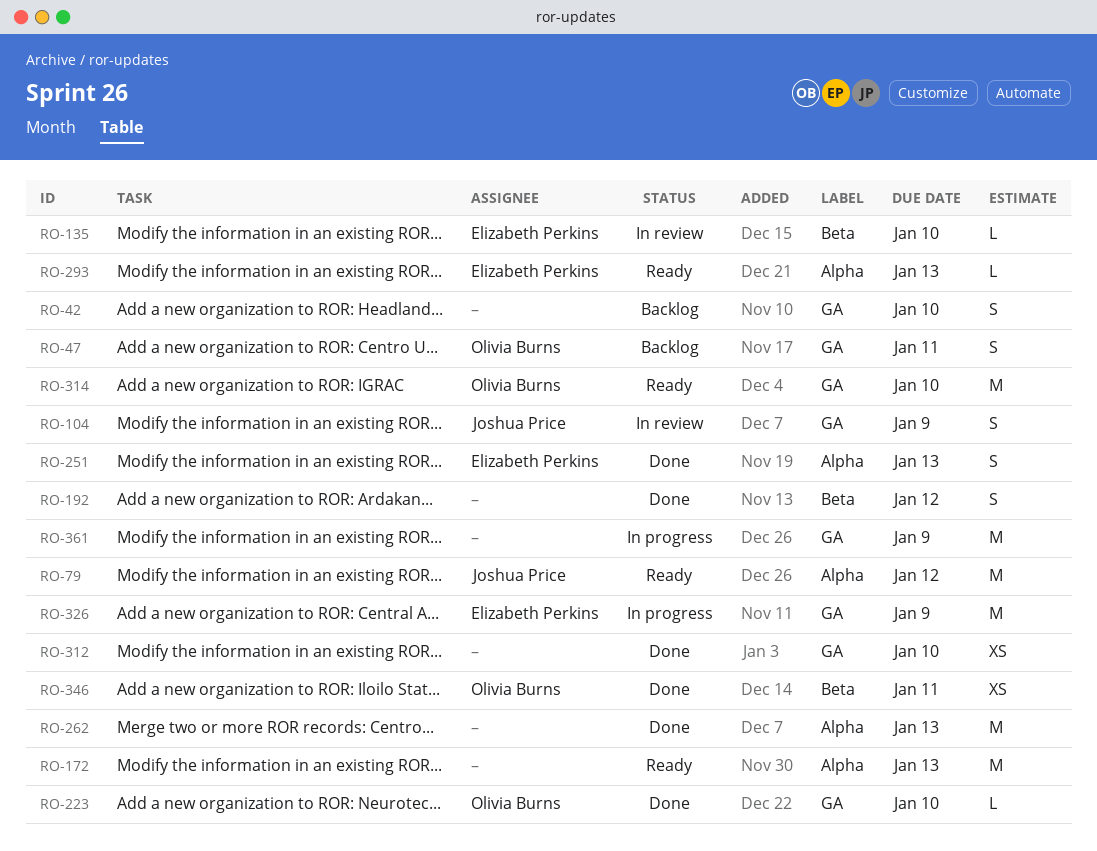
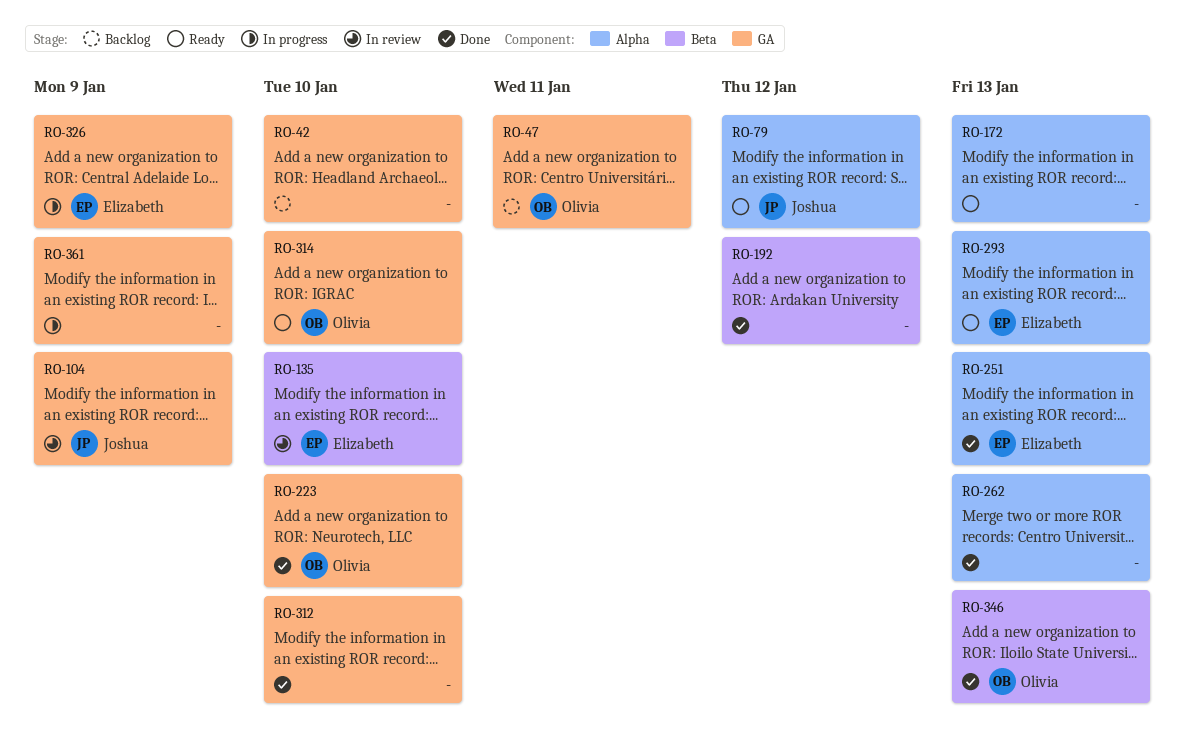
RO-346, due: Jan 11 -> Jan 13

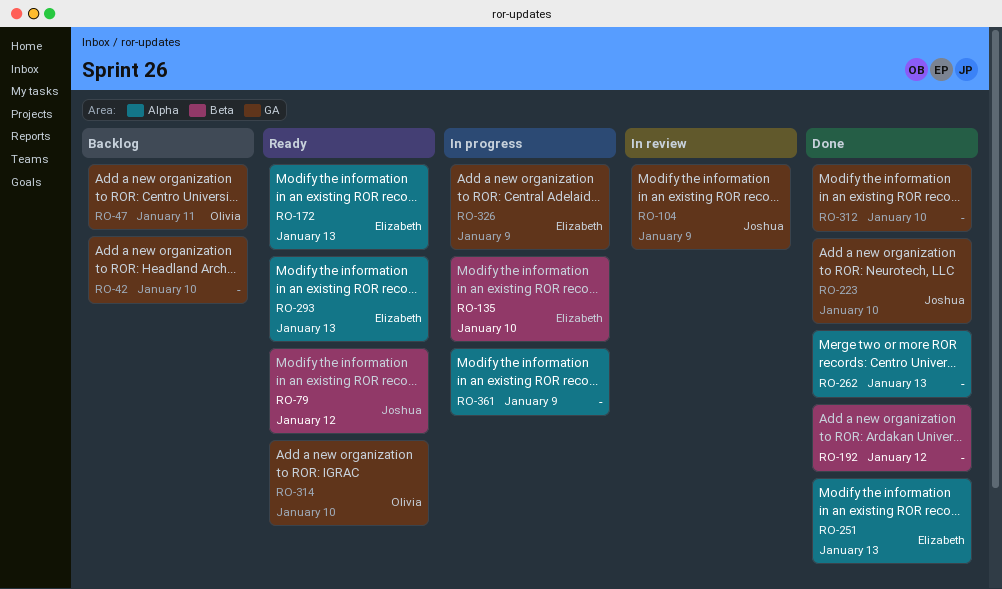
RO-79, label: Alpha -> Beta
RO-135, status: In review -> In progress
RO-172, owner: none -> Elizabeth
RO-223, owner: Olivia -> Joshua
RO-346: present -> none
RO-361, label: GA -> Alpha

